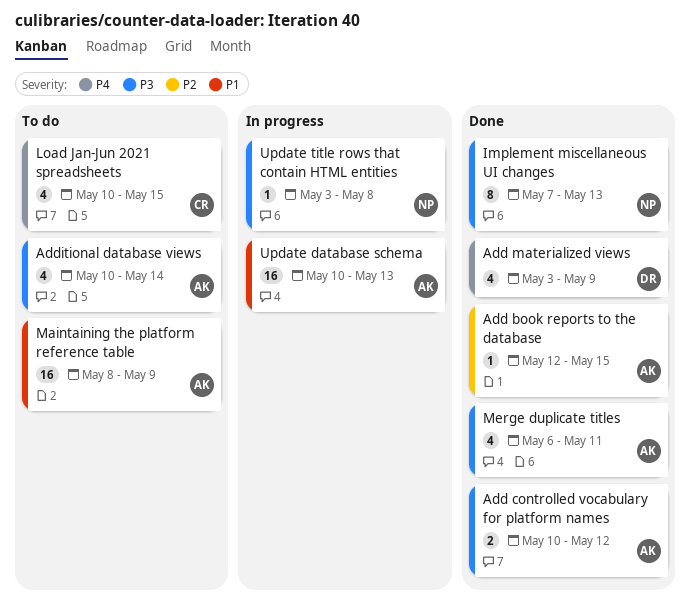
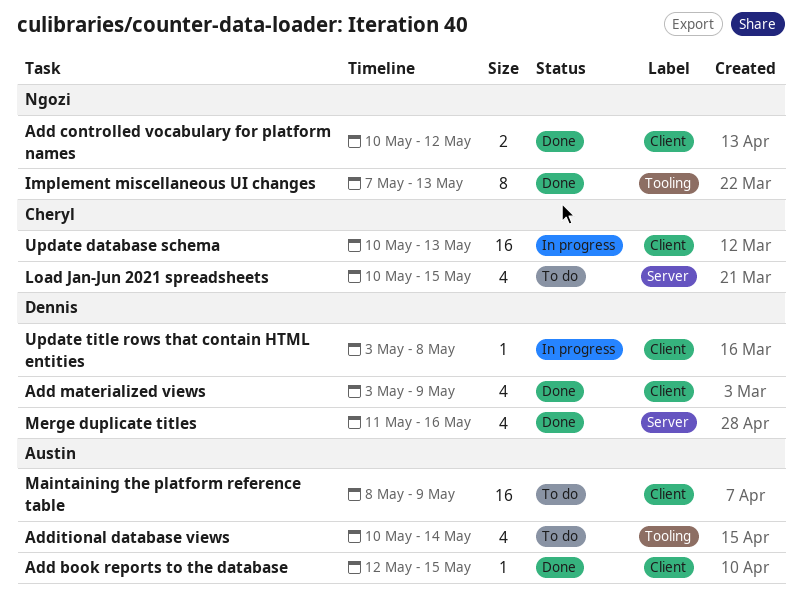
Add controlled vocabulary for platform names, owner: Austin -> Ngozi
Merge duplicate titles, owner: Austin -> Dennis
Merge duplicate titles, start: May 6 -> May 11
Merge duplicate titles, due: May 11 -> May 16
Update database schema, owner: Austin -> Cheryl
Update title rows that contain HTML entities, owner: Ngozi -> Dennis

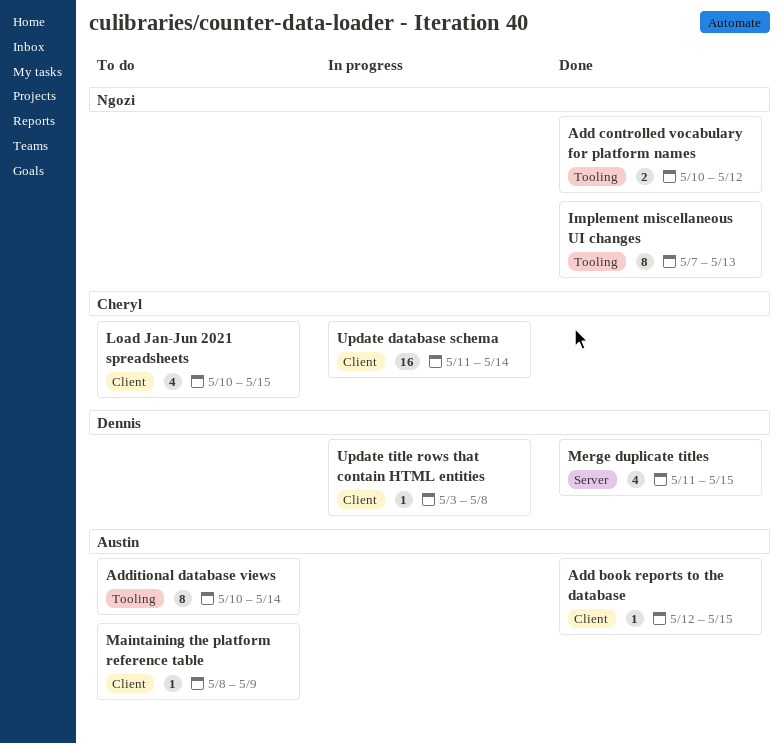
Add controlled vocabulary for platform names, label: Client -> Tooling
Add materialized views: present -> none
Additional database views, estimate: 4 -> 8
Load Jan-Jun 2021 spreadsheets, label: Server -> Client
Maintaining the platform reference table, estimate: 16 -> 1
Merge duplicate titles, due: May 16 -> May 15
Update database schema, start: May 10 -> May 11
Update database schema, due: May 13 -> May 14

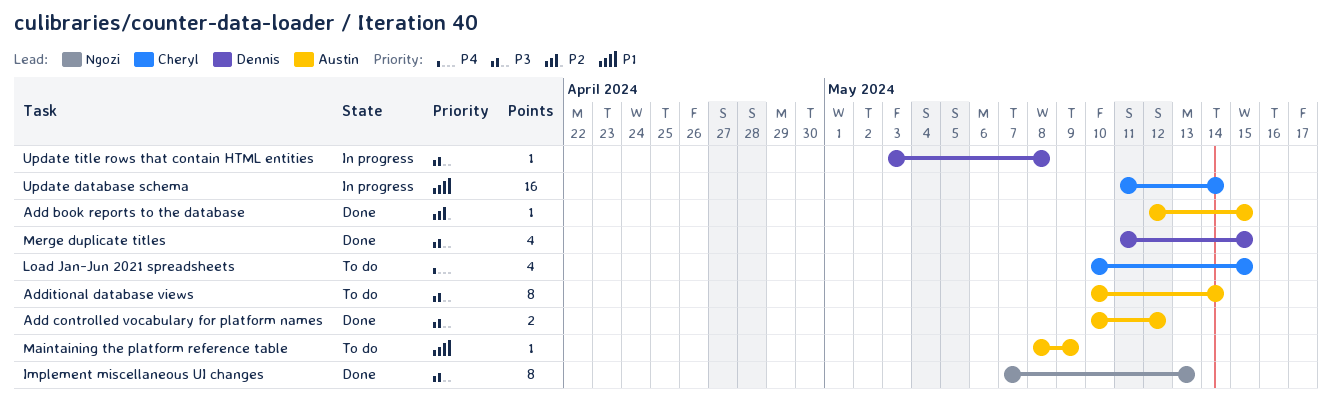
Add controlled vocabulary for platform names, owner: Ngozi -> Austin

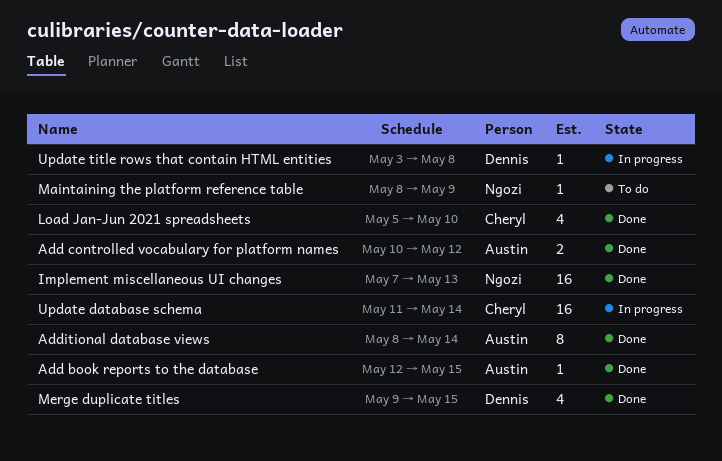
Additional database views, status: To do -> Done
Additional database views, start: May 10 -> May 8
Implement miscellaneous UI changes, estimate: 8 -> 16
Load Jan-Jun 2021 spreadsheets, status: To do -> Done
Load Jan-Jun 2021 spreadsheets, start: May 10 -> May 5
Load Jan-Jun 2021 spreadsheets, due: May 15 -> May 10
Maintaining the platform reference table, owner: Austin -> Ngozi
Merge duplicate titles, start: May 11 -> May 9

